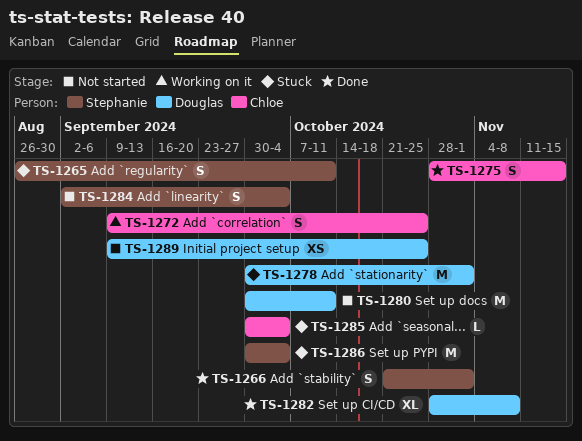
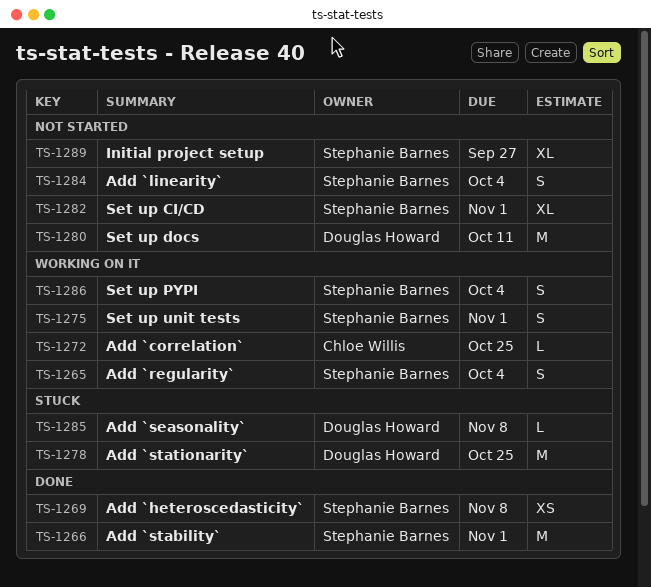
TS-1265, status: Stuck -> Working on it
TS-1265, due: Oct 11 -> Oct 4
TS-1266, estimate: S -> M
TS-1269: none -> present
TS-1272, estimate: S -> L
TS-1275, status: Done -> Working on it
TS-1275, owner: Chloe Willis -> Stephanie Barnes
TS-1275, due: Nov 15 -> Nov 1
TS-1278, due: Nov 1 -> Oct 25
TS-1282, status: Done -> Not started
TS-1282, owner: Douglas Howard -> Stephanie Barnes
TS-1282, due: Nov 8 -> Nov 1
TS-1285, owner: Chloe Willis -> Douglas Howard
TS-1285, due: Oct 4 -> Nov 8
TS-1286, status: Stuck -> Working on it
TS-1286, estimate: M -> S
TS-1289, owner: Douglas Howard -> Stephanie Barnes
TS-1289, estimate: XS -> XL
TS-1289, due: Oct 25 -> Sep 27

